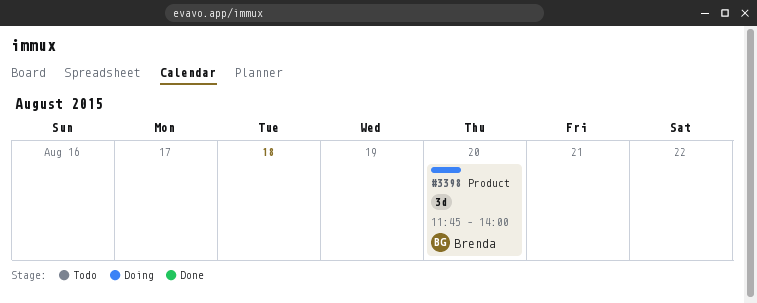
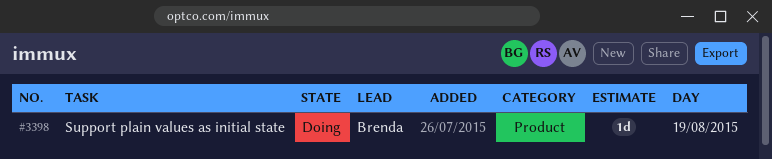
#3398, estimate: 3d -> 1d
#3398, day: Aug 20 -> Aug 19

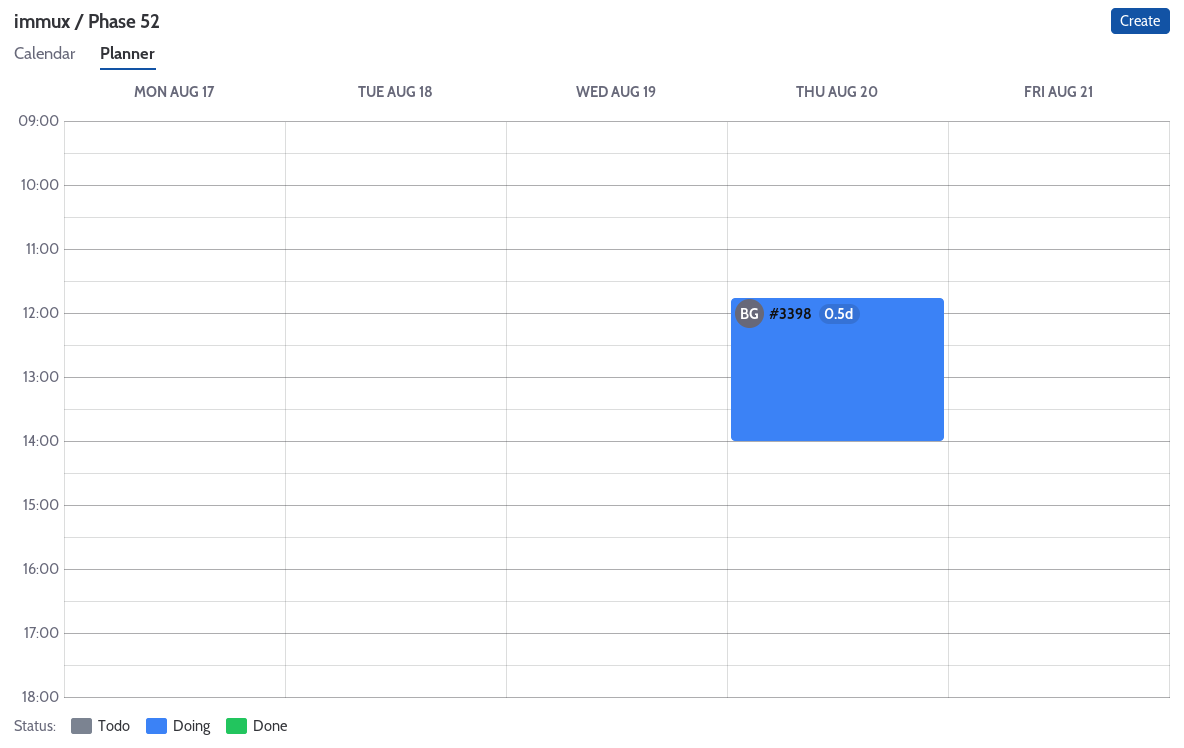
#3398, estimate: 1d -> 0.5d
#3398, day: Aug 19 -> Aug 20

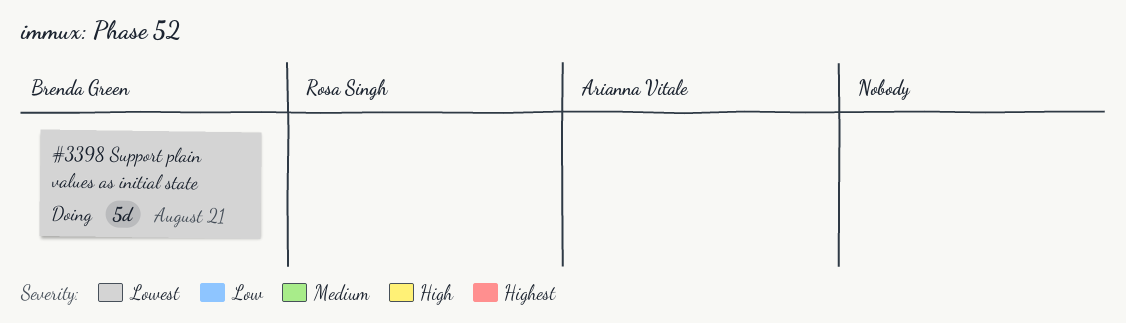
#3398, estimate: 0.5d -> 5d
#3398, day: Aug 20 -> Aug 21

